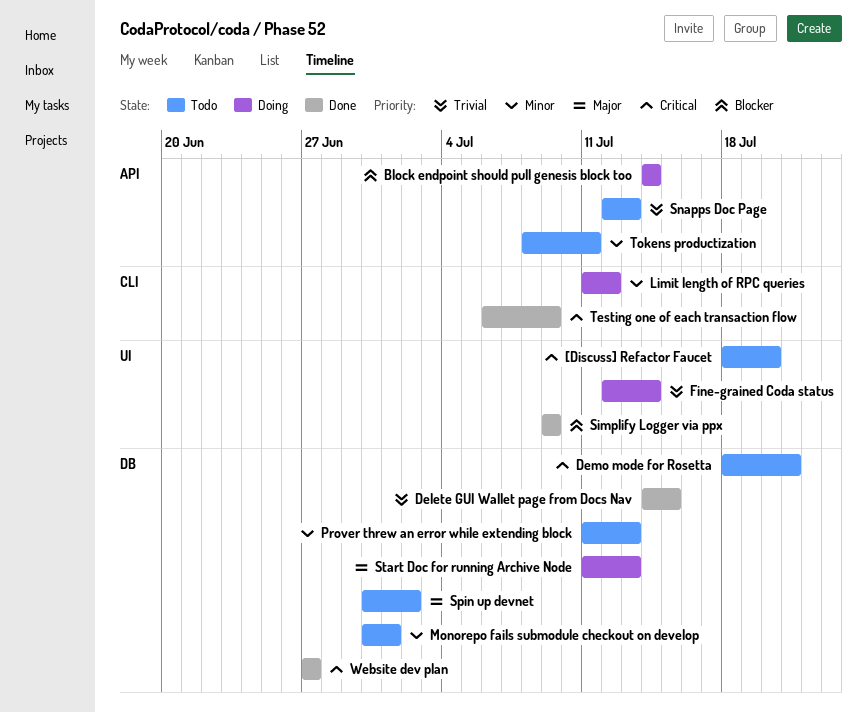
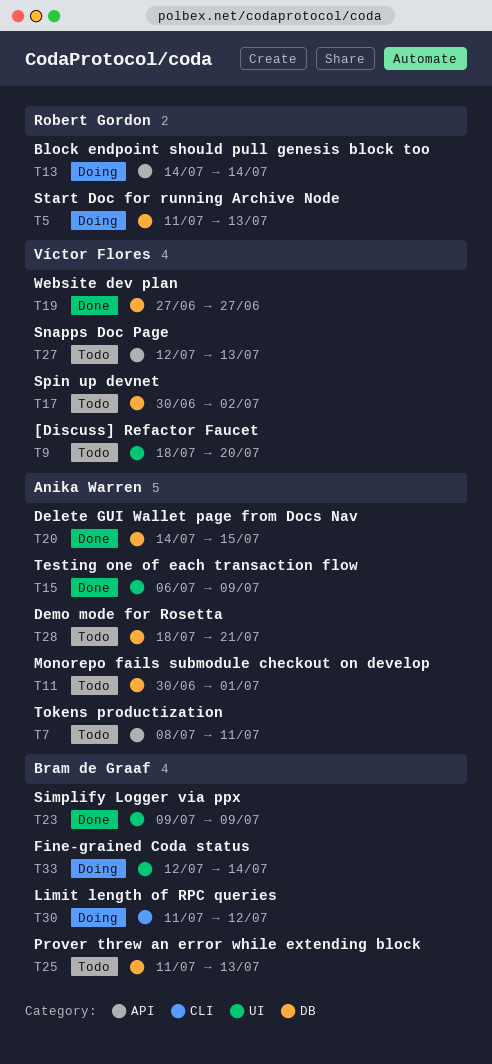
Testing one of each transaction flow, label: CLI -> UI

